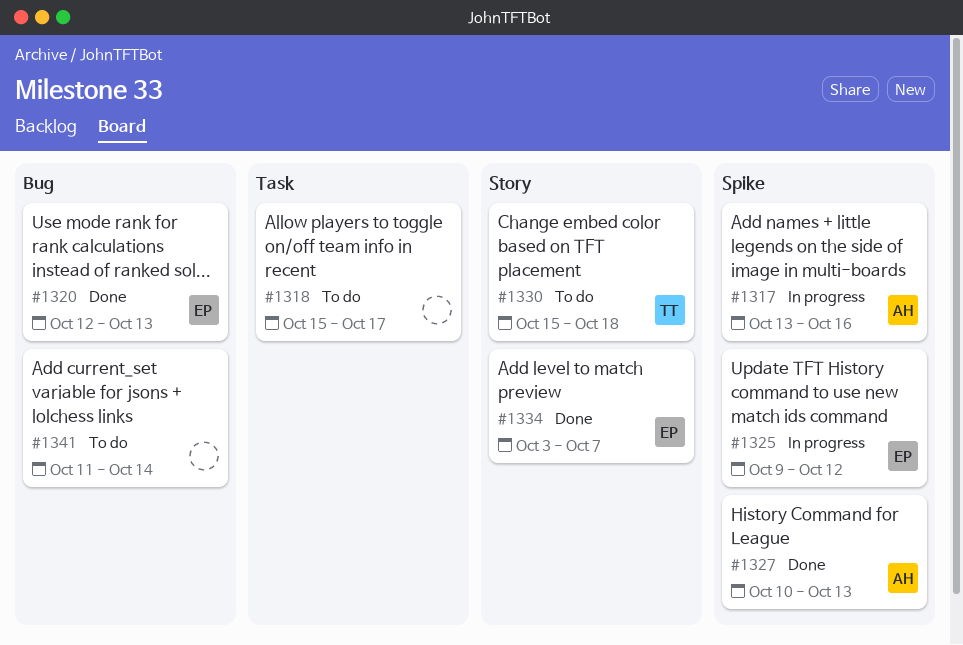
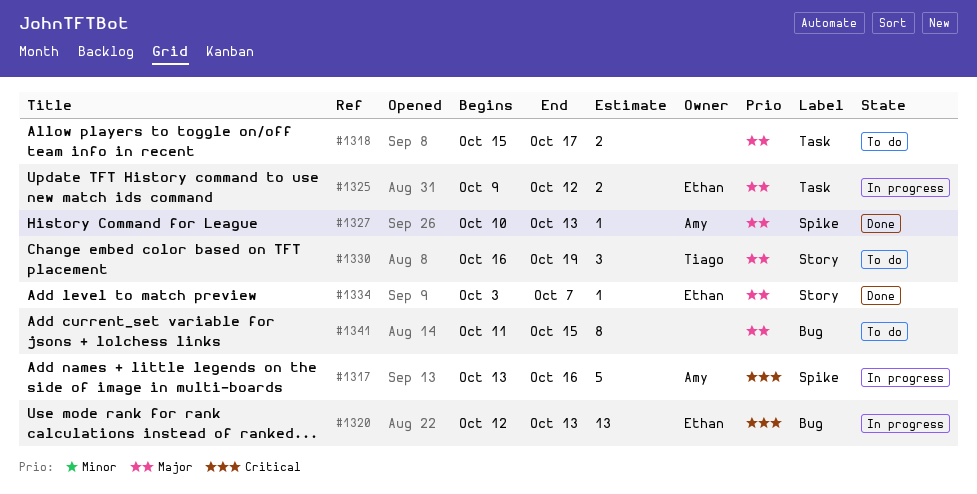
#1320, status: Done -> In progress
#1325, label: Spike -> Task
#1330, start: Oct 15 -> Oct 16
#1330, due: Oct 18 -> Oct 19
#1341, due: Oct 14 -> Oct 15

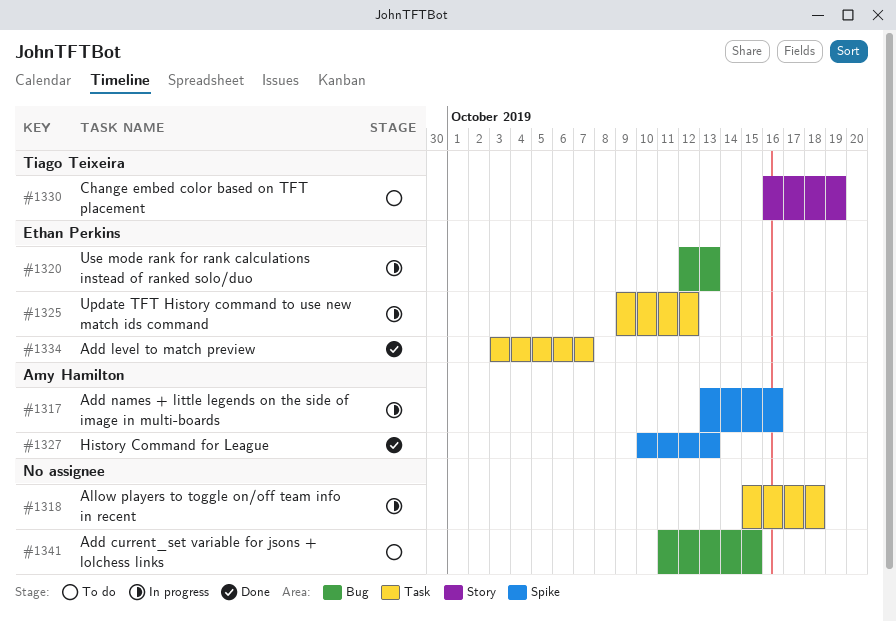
#1318, status: To do -> In progress
#1318, due: Oct 17 -> Oct 18
#1334, label: Story -> Task

